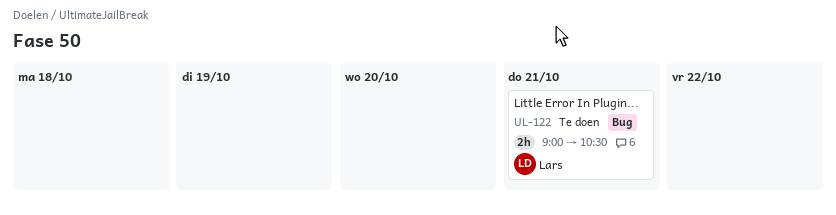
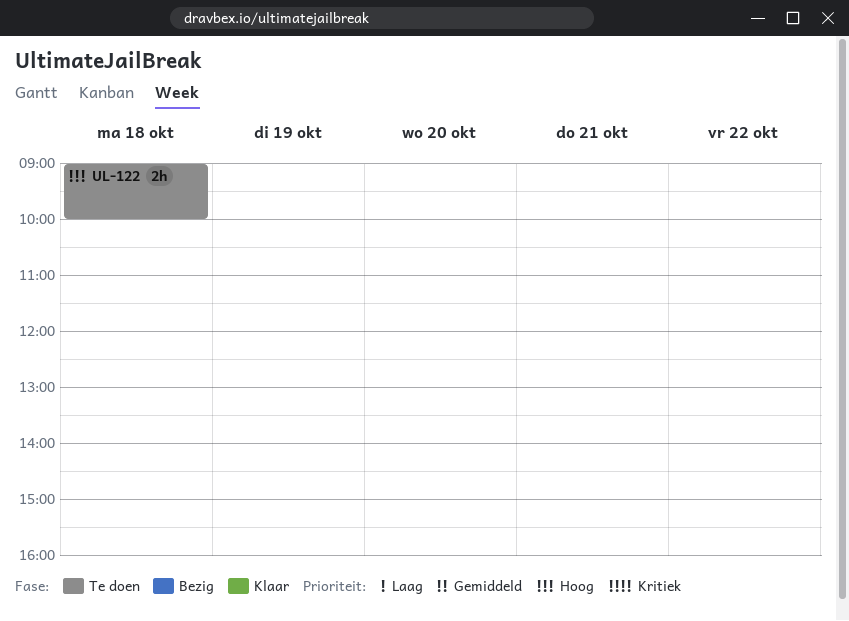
UL-122, day: Oct 21 -> Oct 18
UL-122, ends: 10:30 -> 10:00

